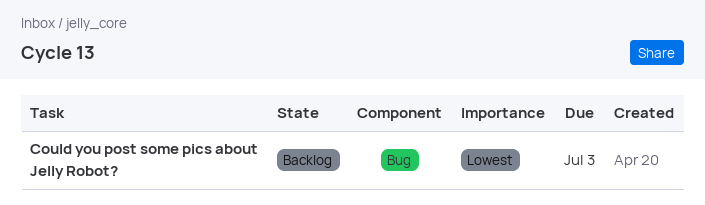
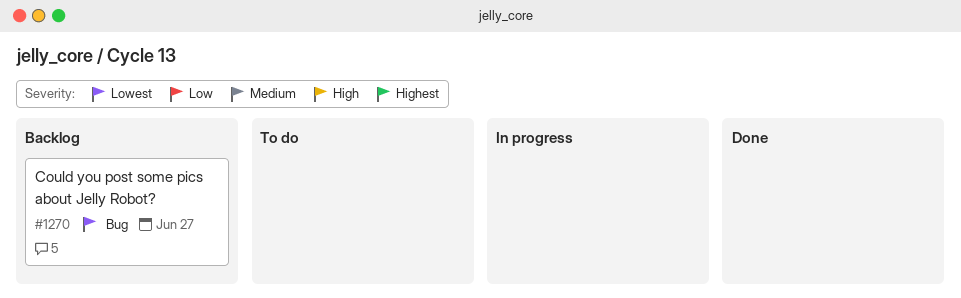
Could you post some pics about Jelly Robot?, due: Jul 3 -> Jun 27

